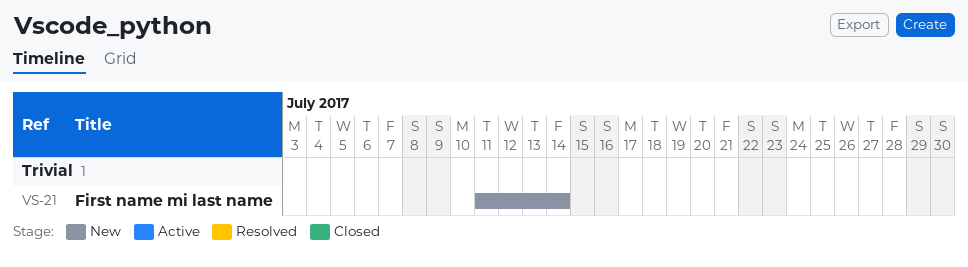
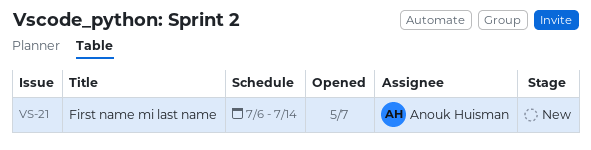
VS-21, start: Jul 11 -> Jul 6

